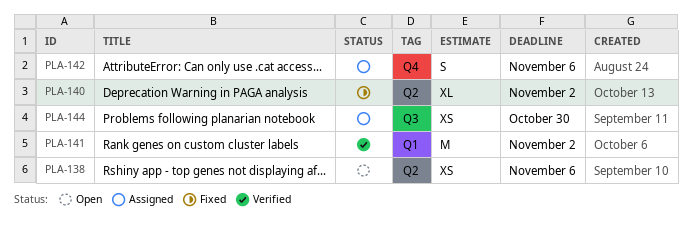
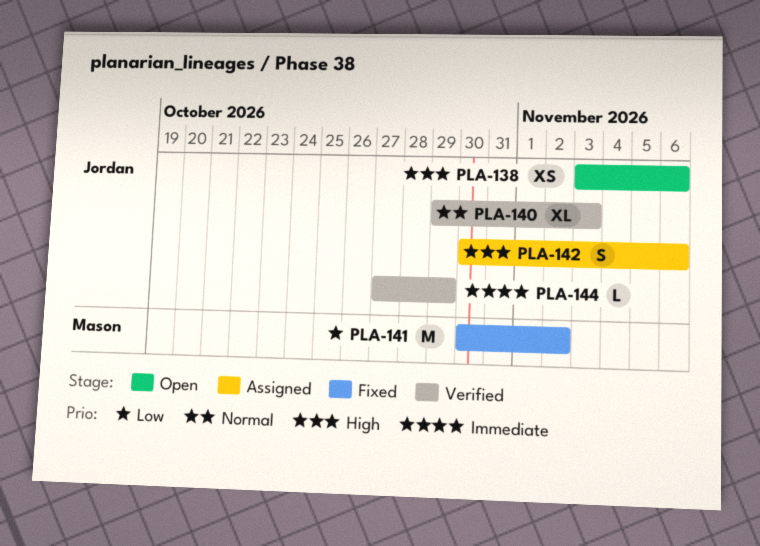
PLA-140, status: Fixed -> Verified
PLA-140, due: Nov 2 -> Nov 3
PLA-141, status: Verified -> Fixed
PLA-144, status: Assigned -> Verified
PLA-144, estimate: XS -> L
PLA-144, due: Oct 30 -> Oct 29

